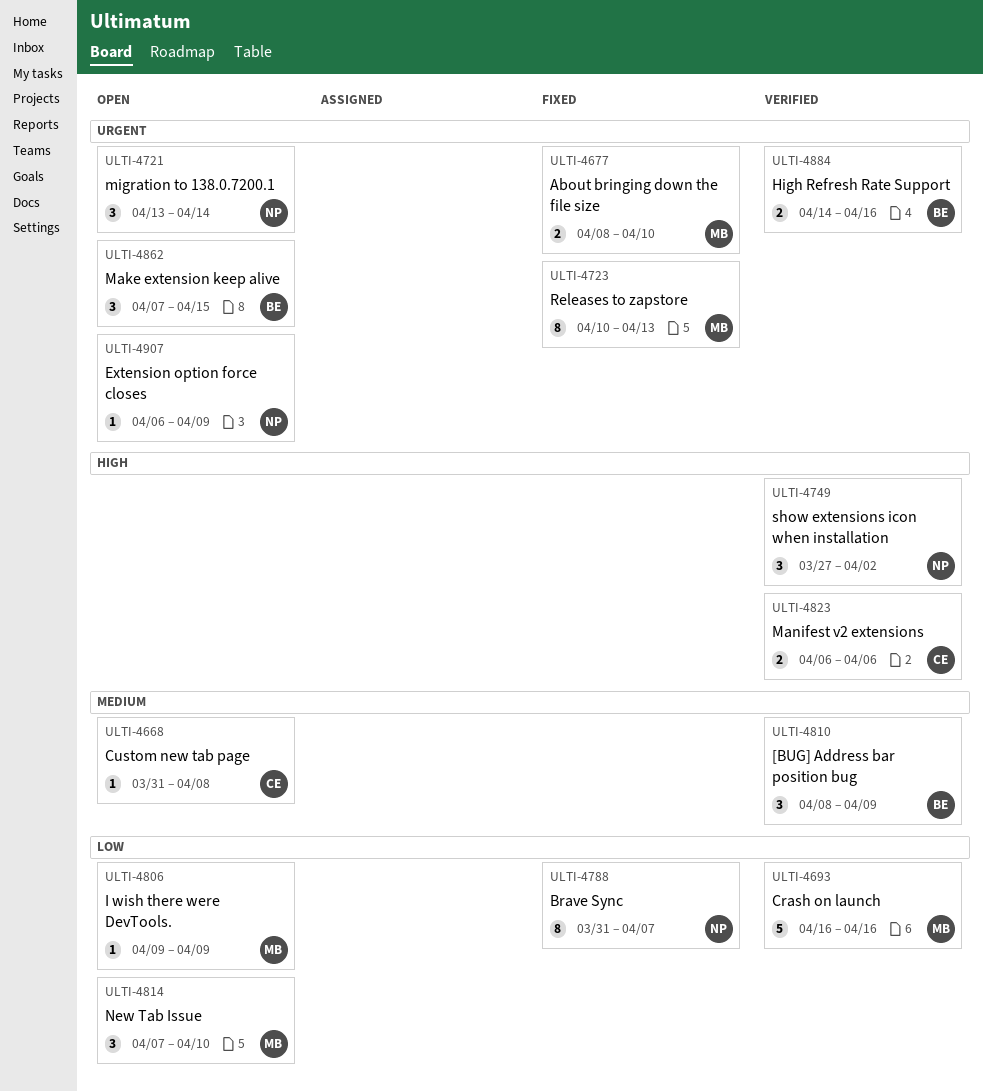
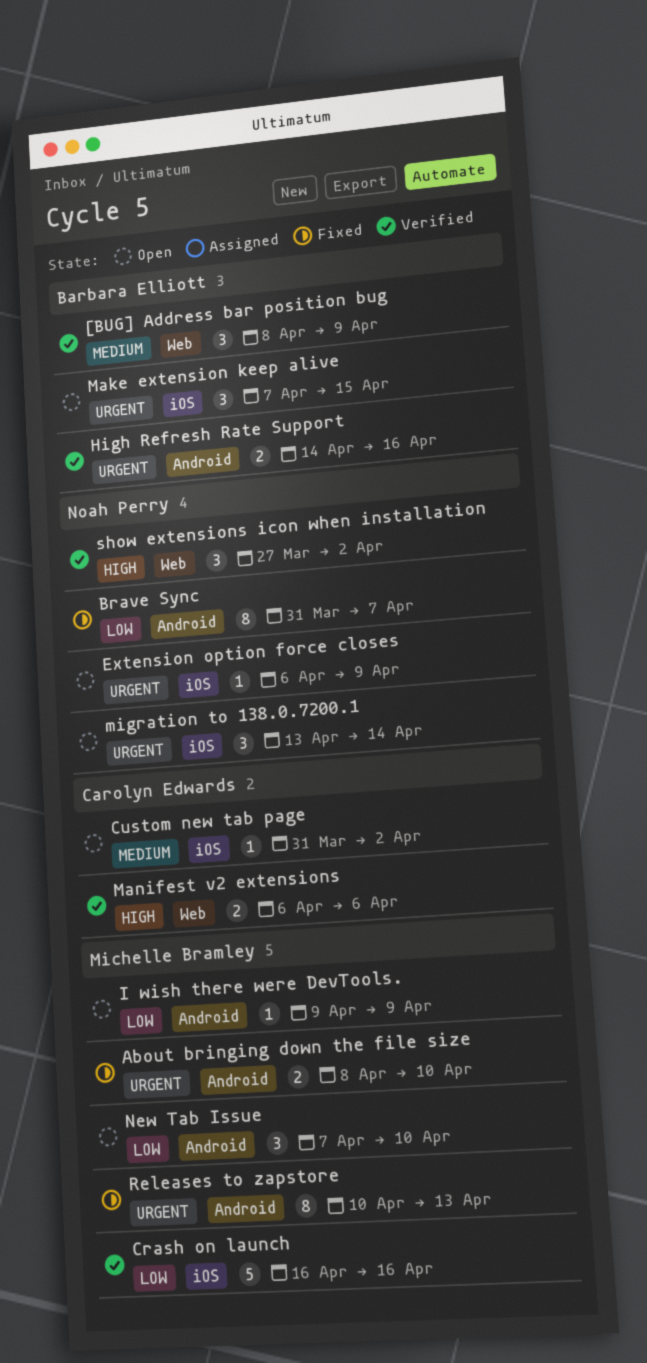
Custom new tab page, due: Apr 8 -> Apr 2

